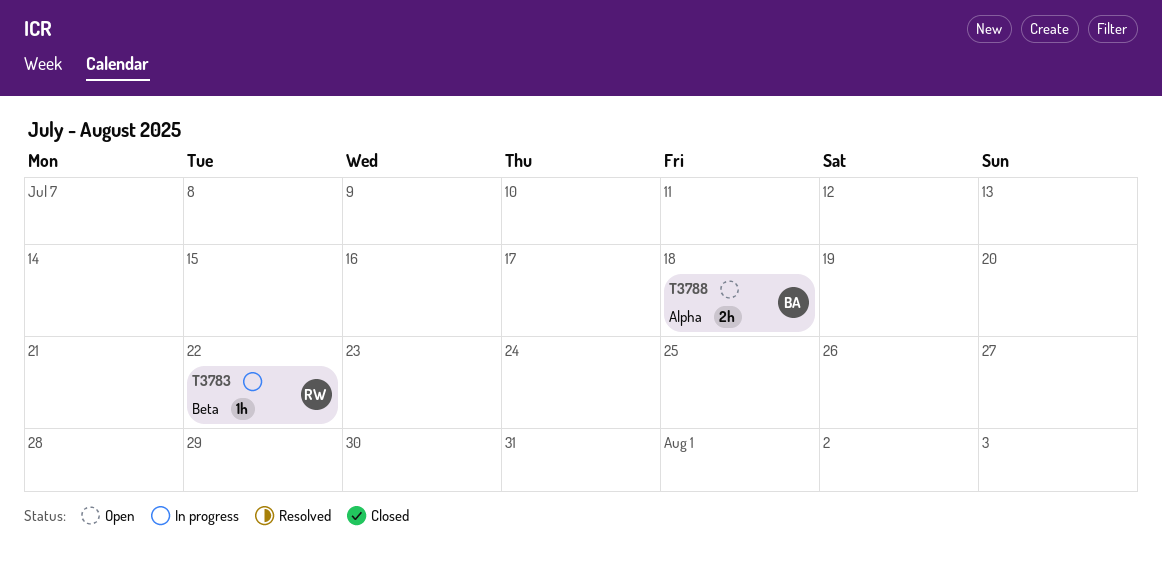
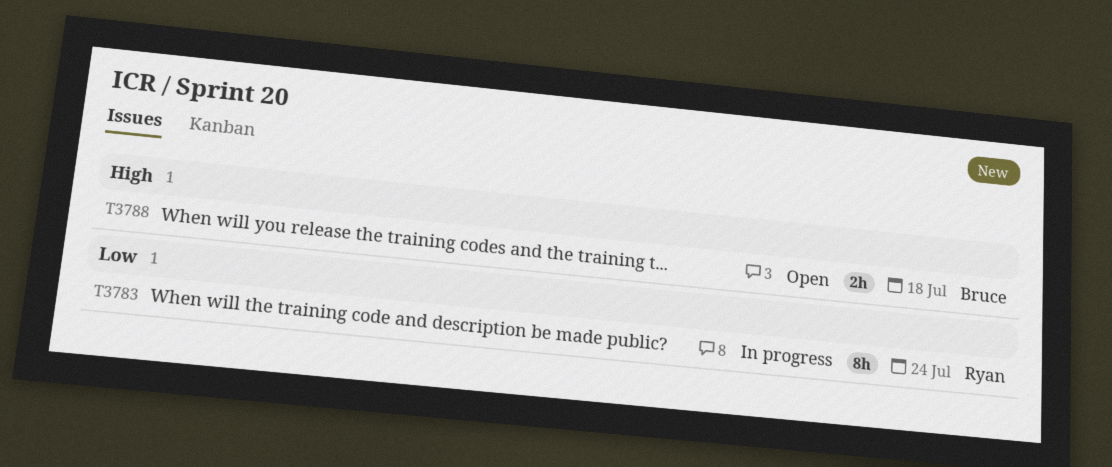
T3783, estimate: 1h -> 8h
T3783, due: Jul 22 -> Jul 24

